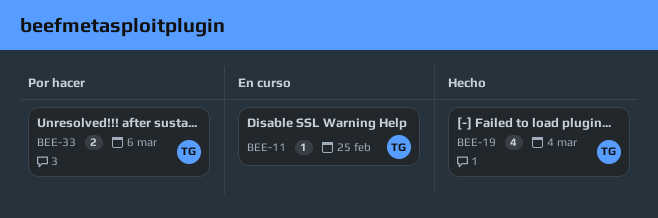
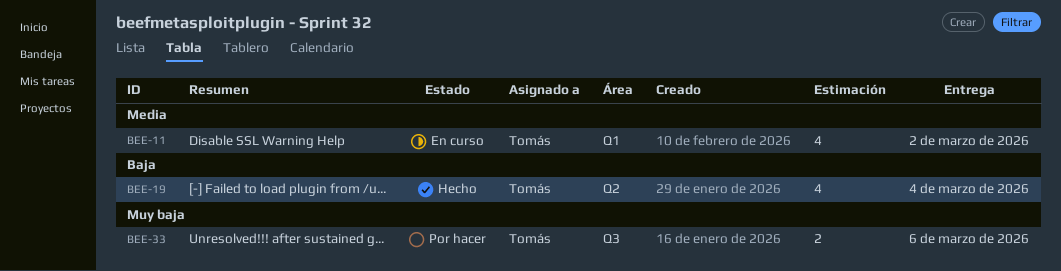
BEE-11, estimate: 1 -> 4
BEE-11, due: Feb 25 -> Mar 2

